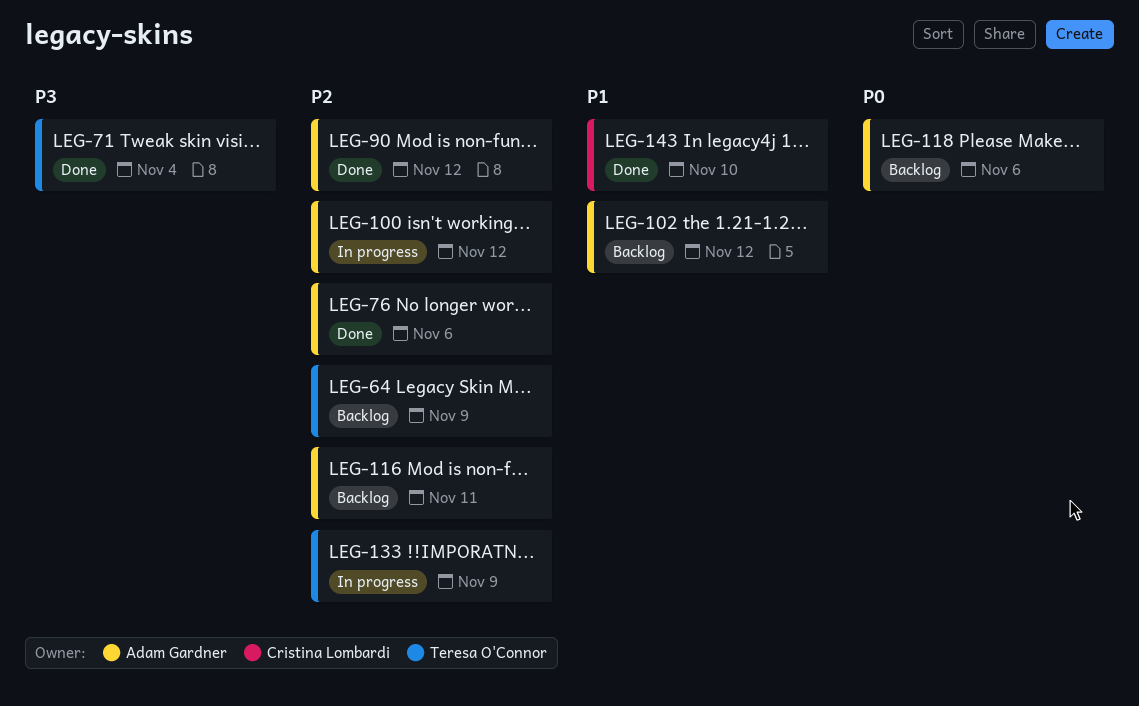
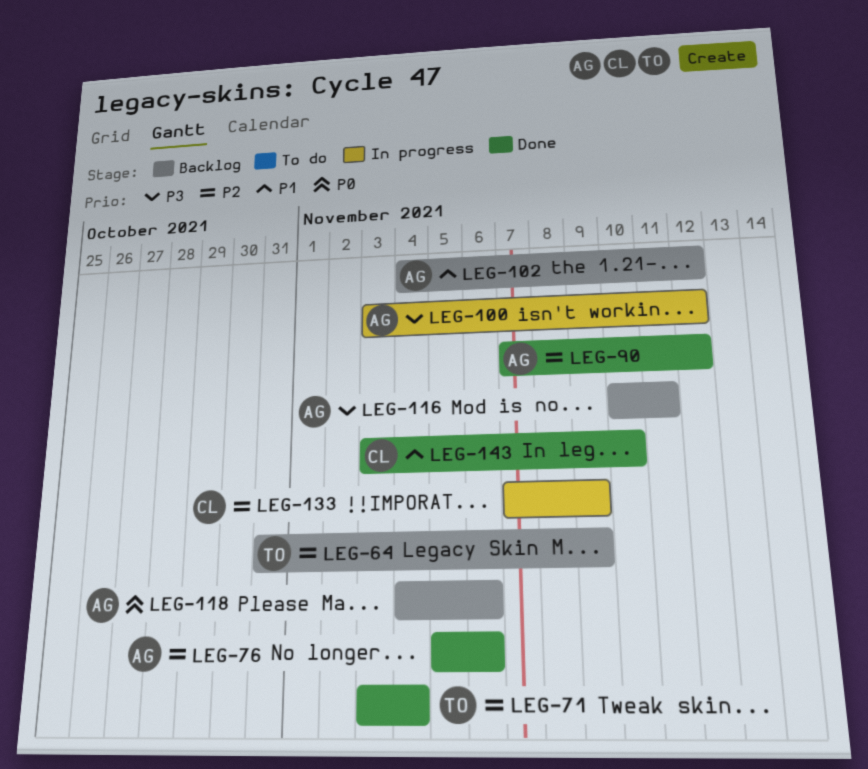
LEG-71, priority: P3 -> P2
LEG-100, priority: P2 -> P3
LEG-116, priority: P2 -> P3
LEG-133, owner: Teresa O'Connor -> Cristina Lombardi

